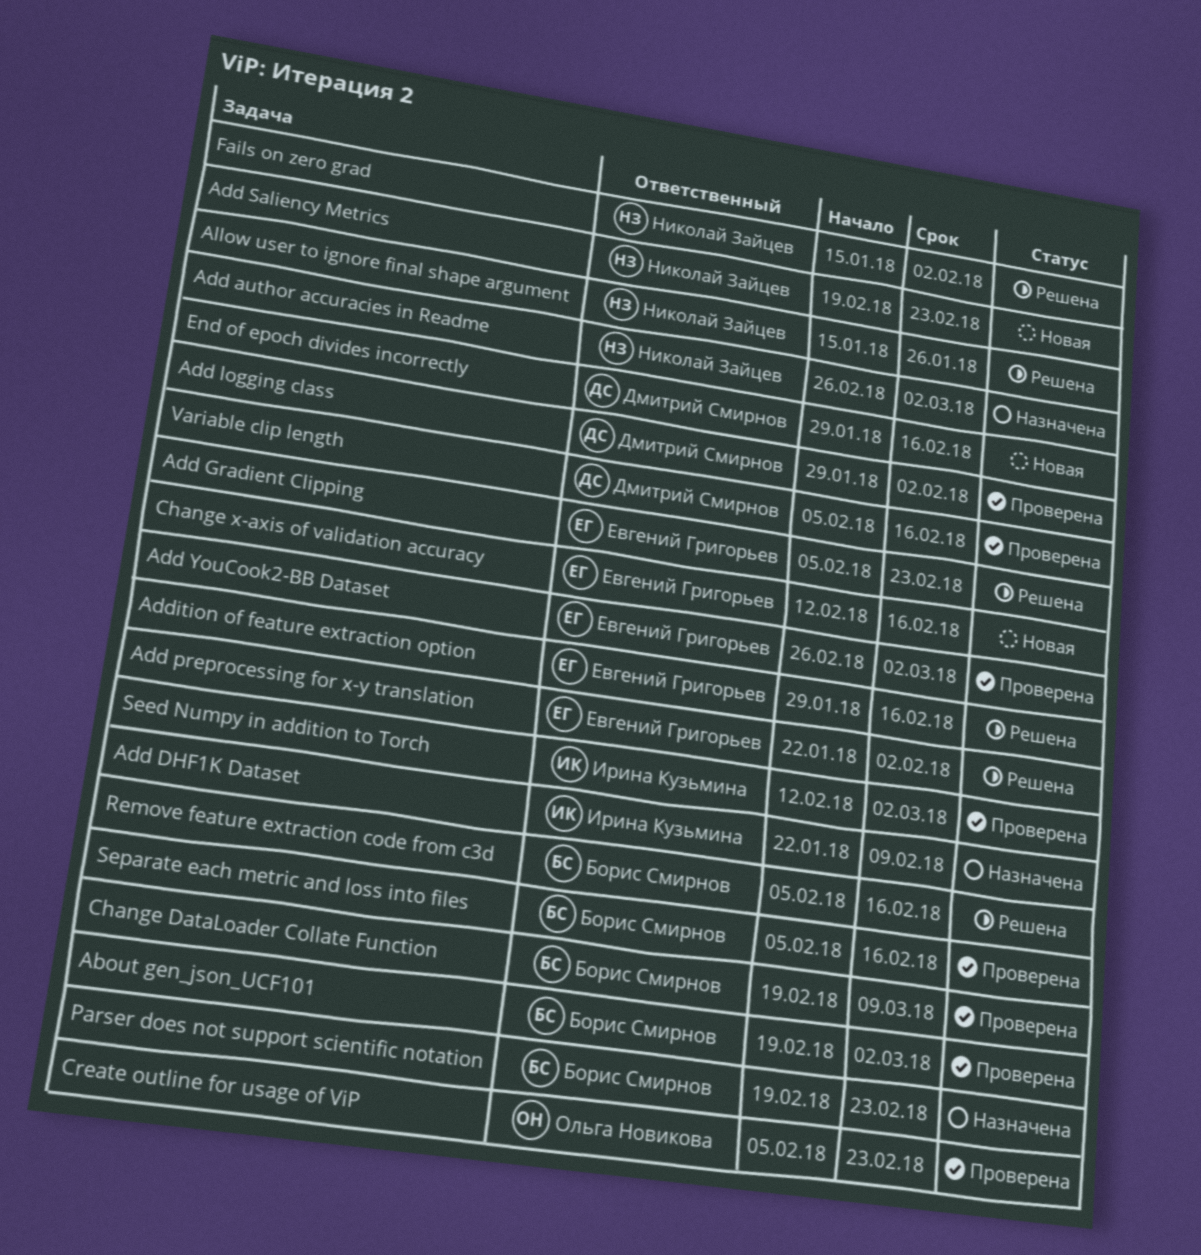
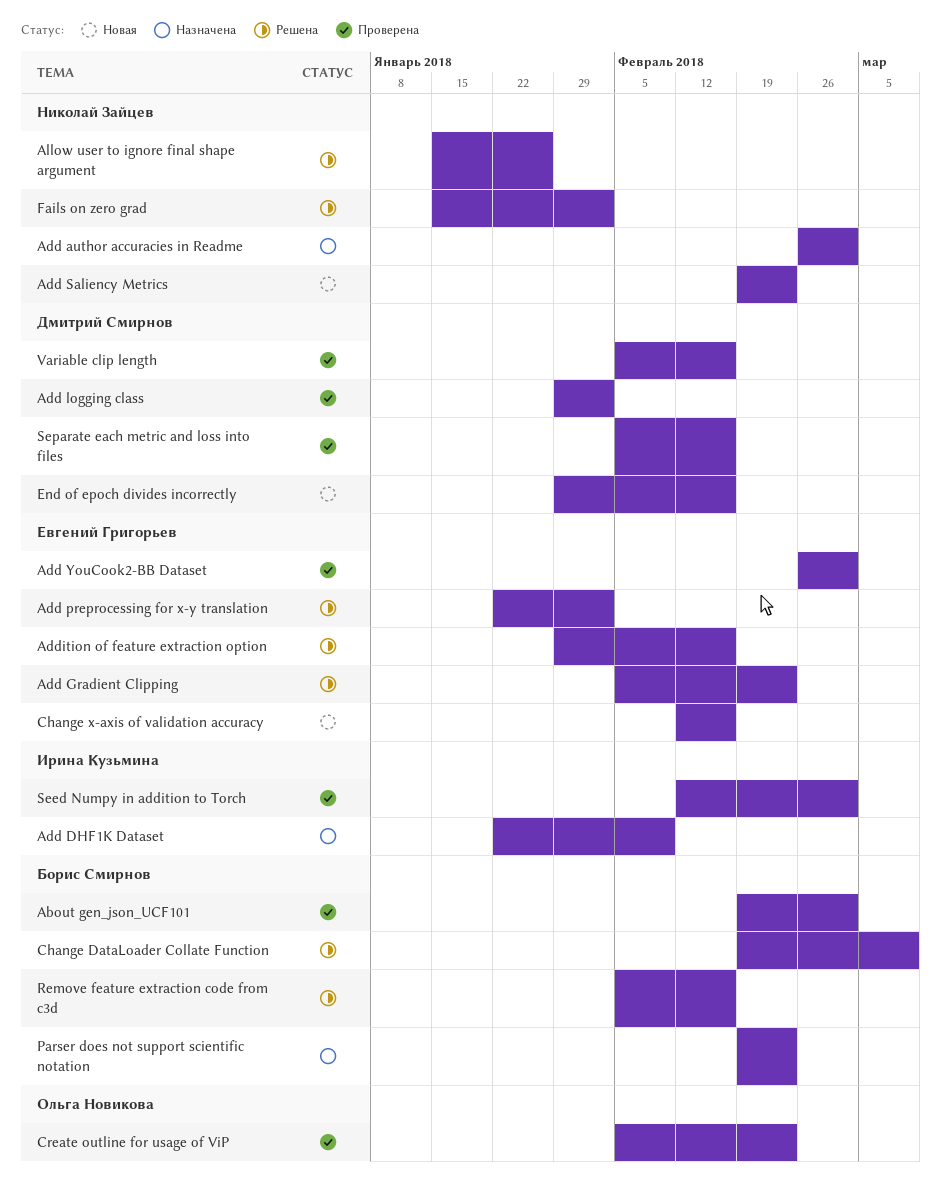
Change DataLoader Collate Function, status: Проверена -> Решена
Separate each metric and loss into files, owner: Борис Смирнов -> Дмитрий Смирнов

